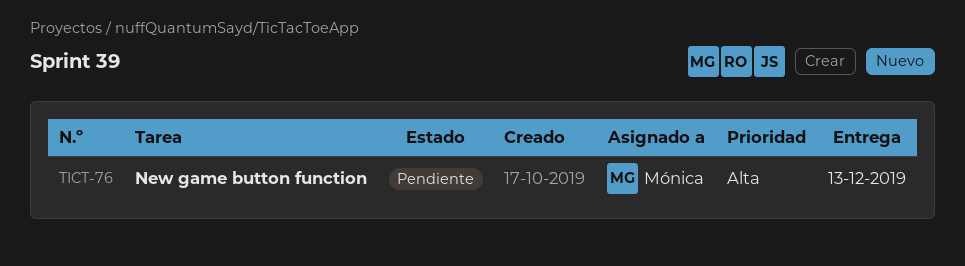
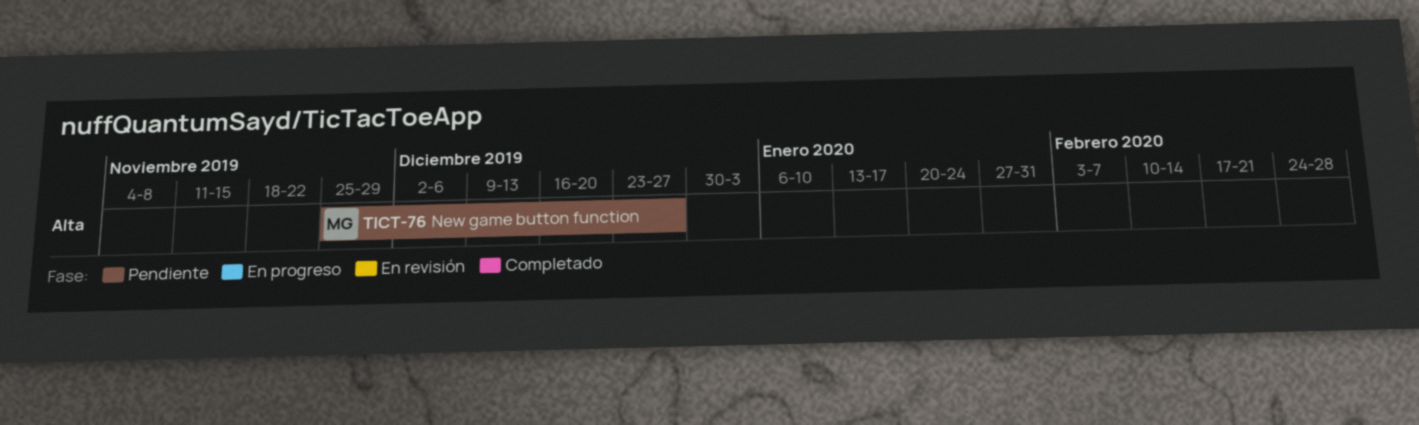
TICT-76, due: Dec 13 -> Dec 27

